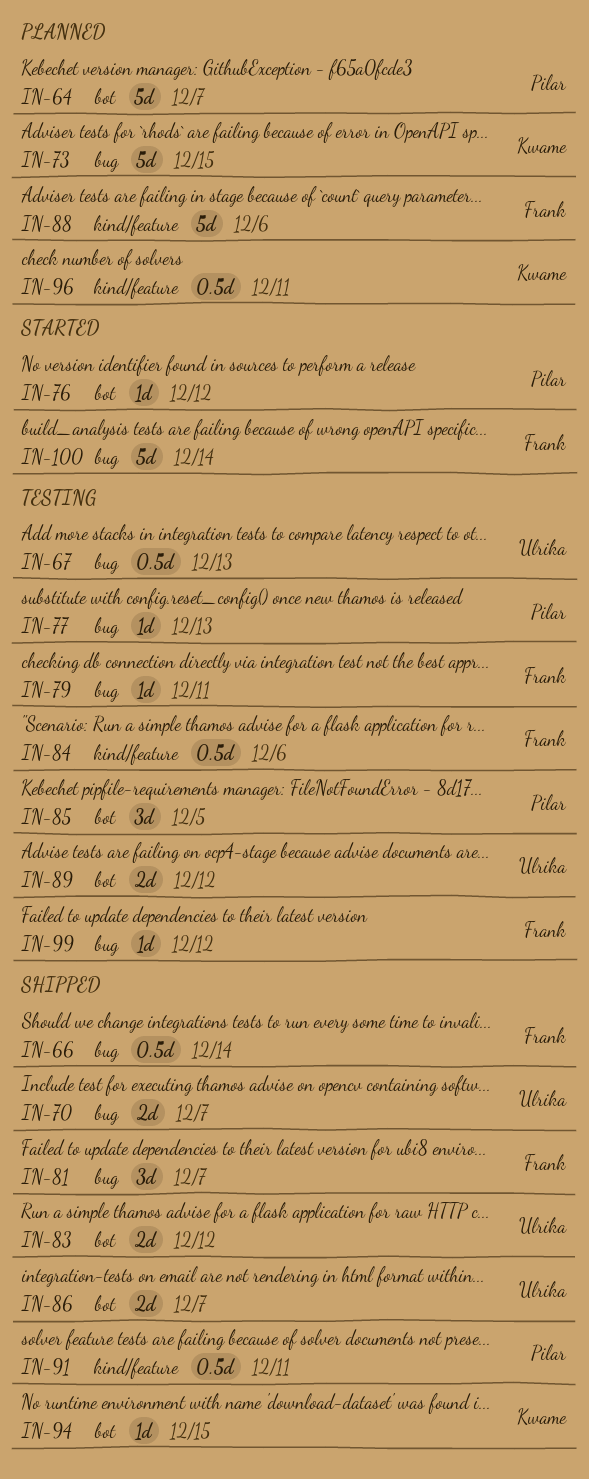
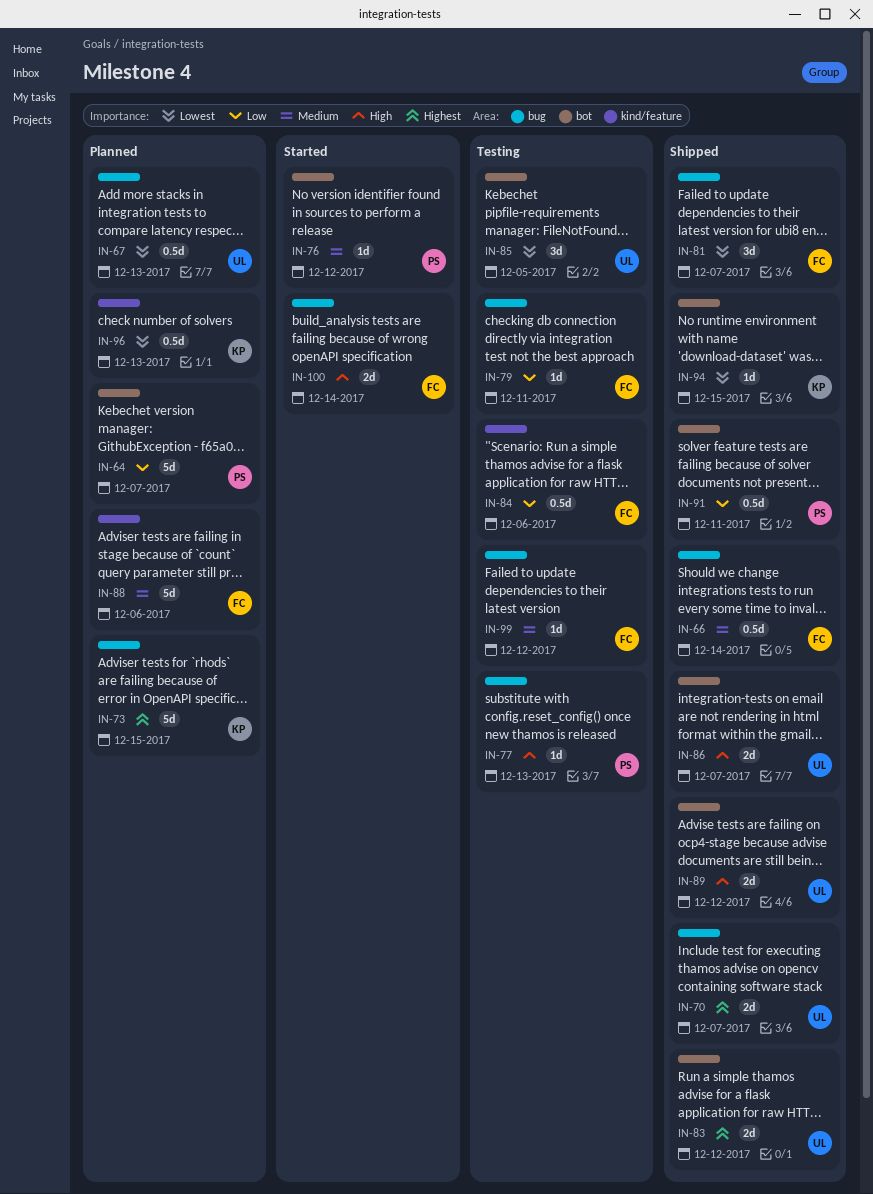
IN-67, status: Testing -> Planned
IN-85, owner: Pilar -> Ulrika
IN-89, status: Testing -> Shipped
IN-91, label: kind/feature -> bot
IN-96, due: Dec 11 -> Dec 13
IN-100, estimate: 5d -> 2d

